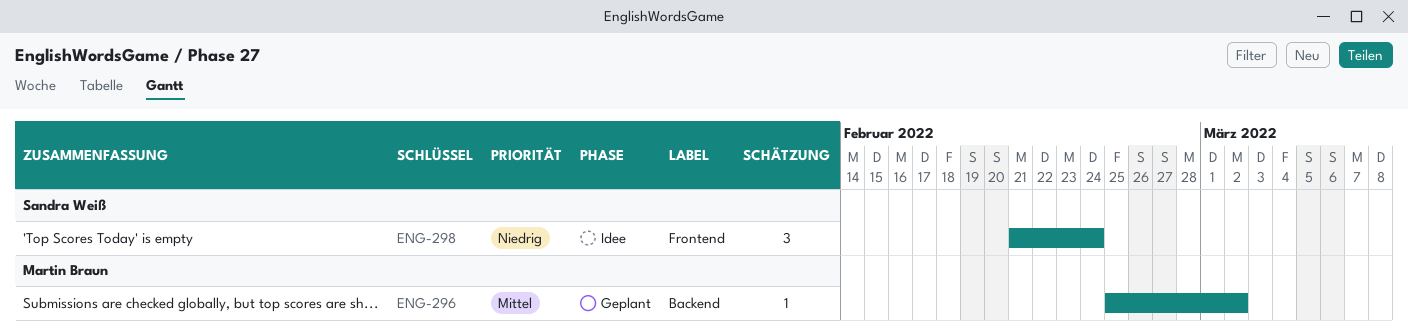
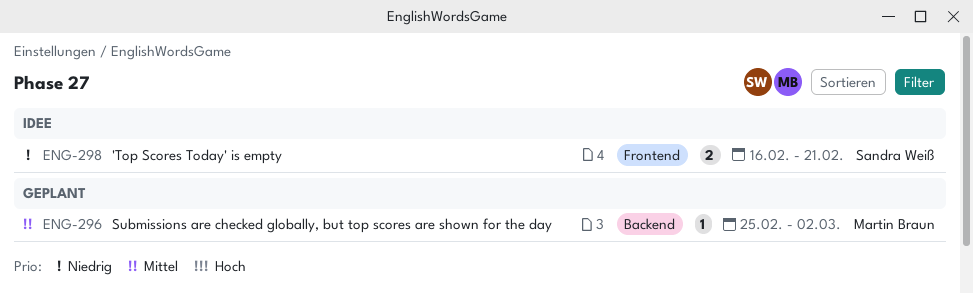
ENG-298, estimate: 3 -> 2
ENG-298, start: Feb 21 -> Feb 16
ENG-298, due: Feb 24 -> Feb 21

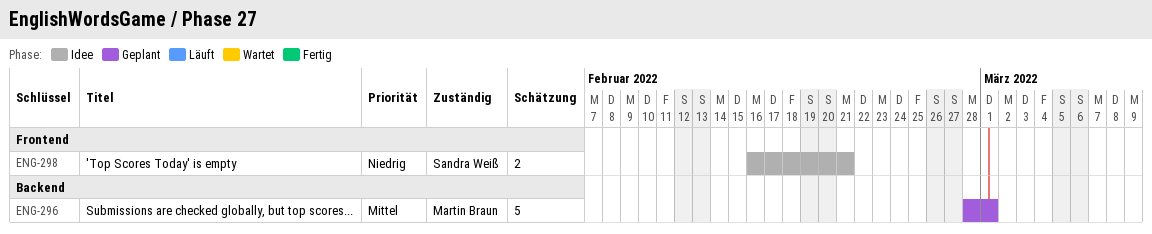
ENG-296, estimate: 1 -> 5
ENG-296, start: Feb 25 -> Feb 28
ENG-296, due: Mar 2 -> Mar 1

